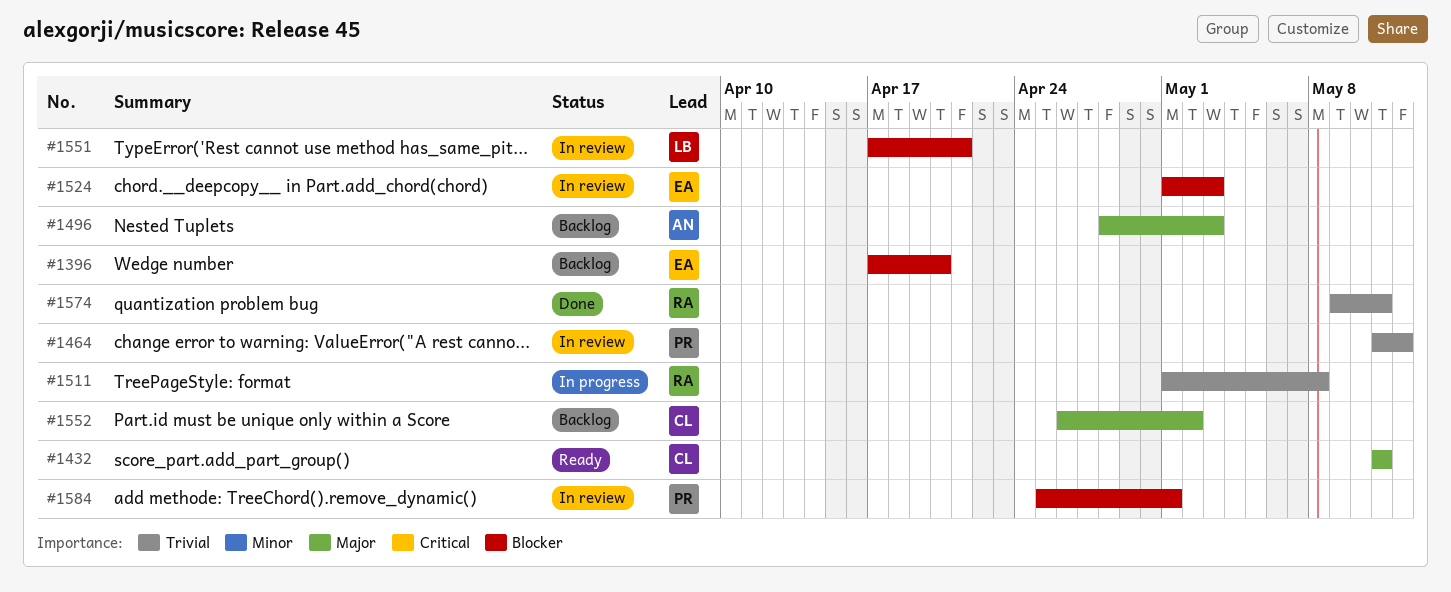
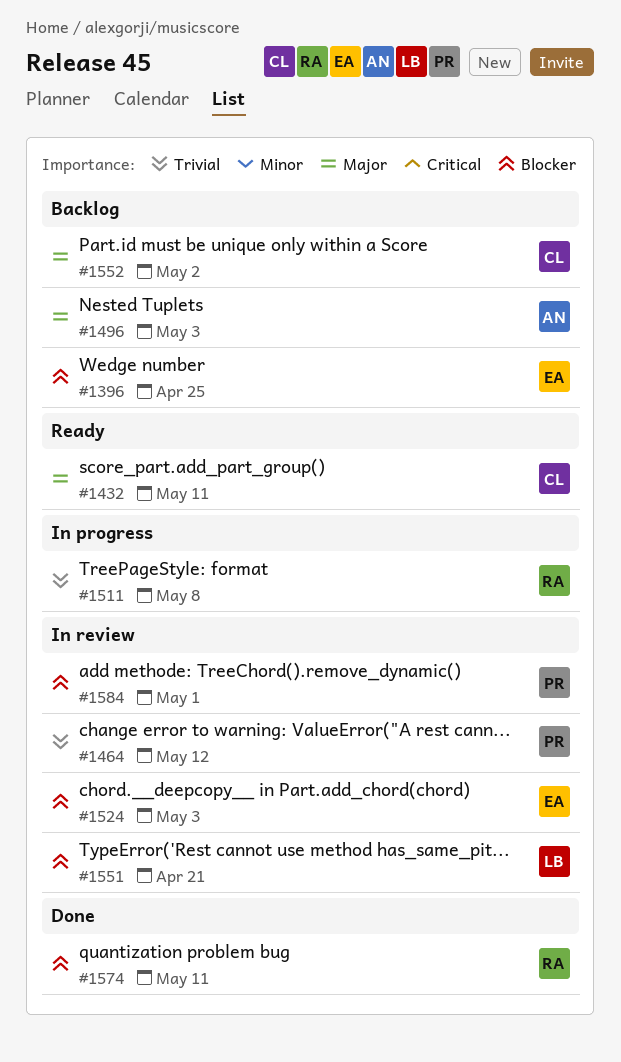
#1396, due: Apr 20 -> Apr 25
#1574, priority: Trivial -> Blocker

